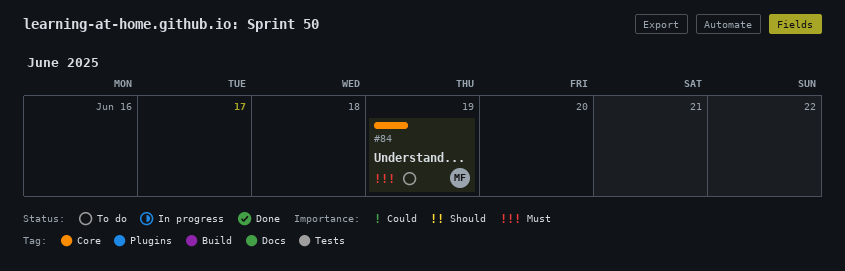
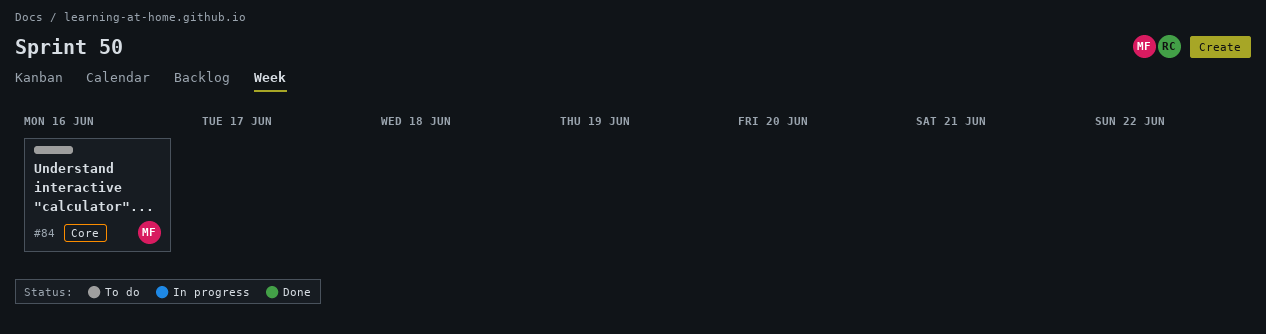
#84, due: Jun 19 -> Jun 16

